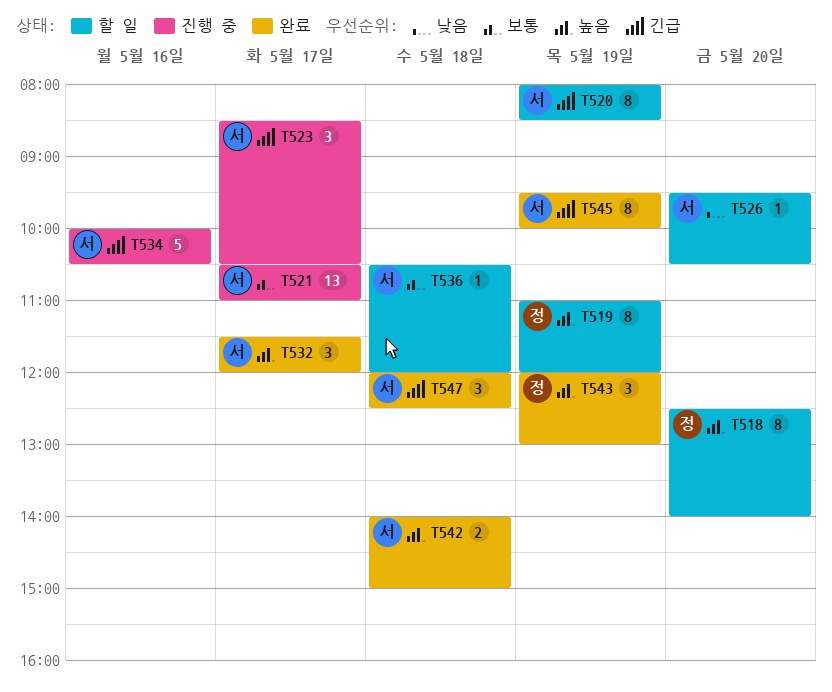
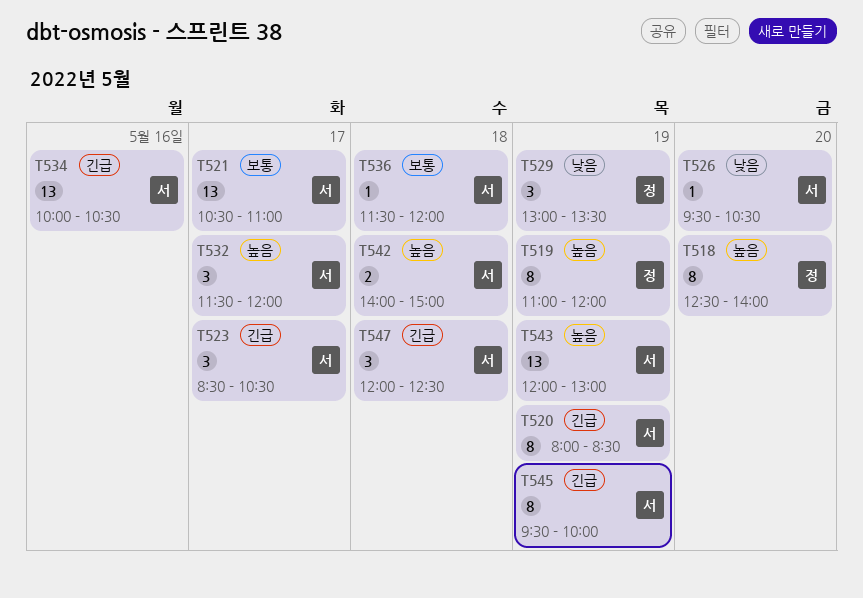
T529: none -> present
T534, estimate: 5 -> 13
T536, begins: 10:30 -> 11:30
T543, owner: 정 -> 서
T543, estimate: 3 -> 13

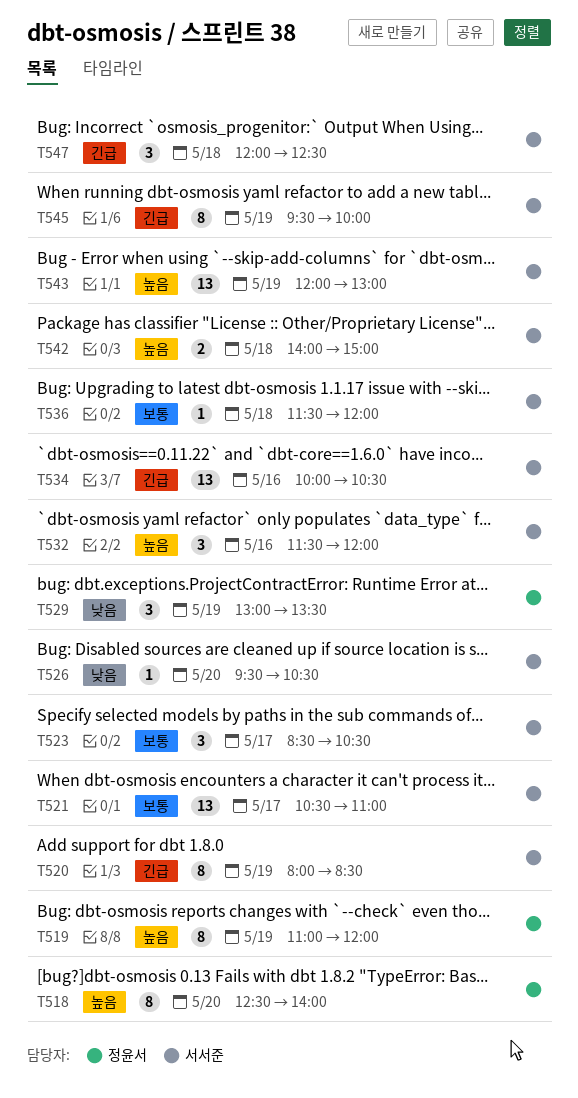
T523, priority: 긴급 -> 보통
T532, day: May 17 -> May 16

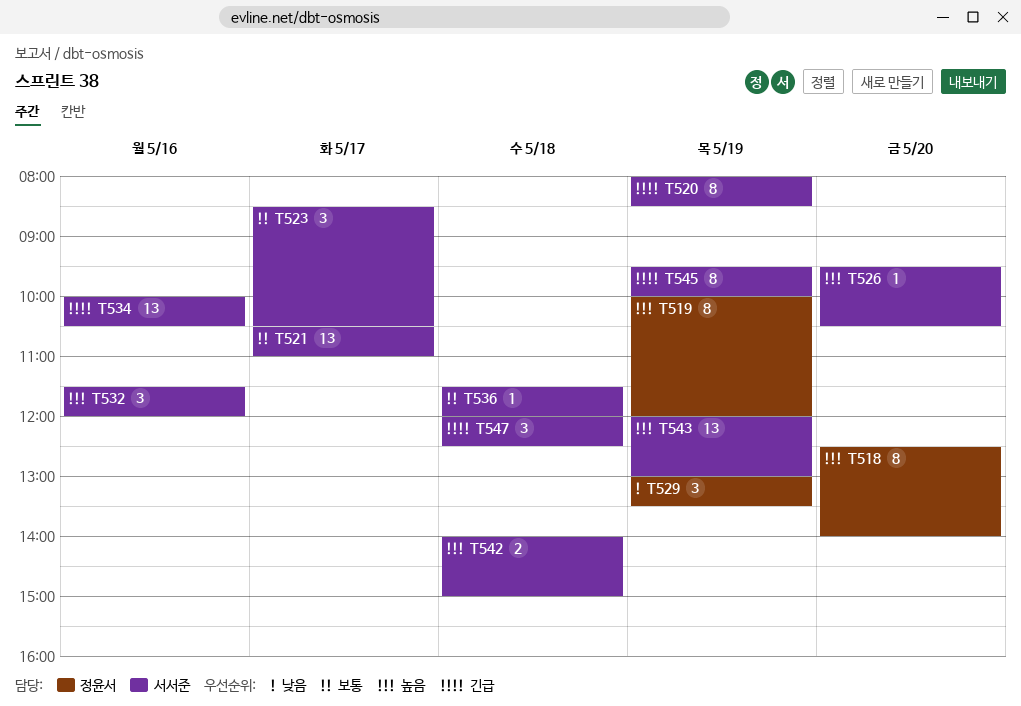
T519, begins: 11:00 -> 10:00
T526, priority: 낮음 -> 높음

